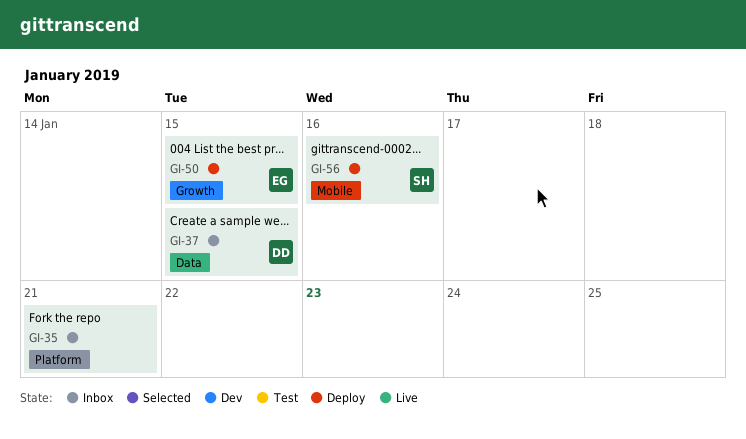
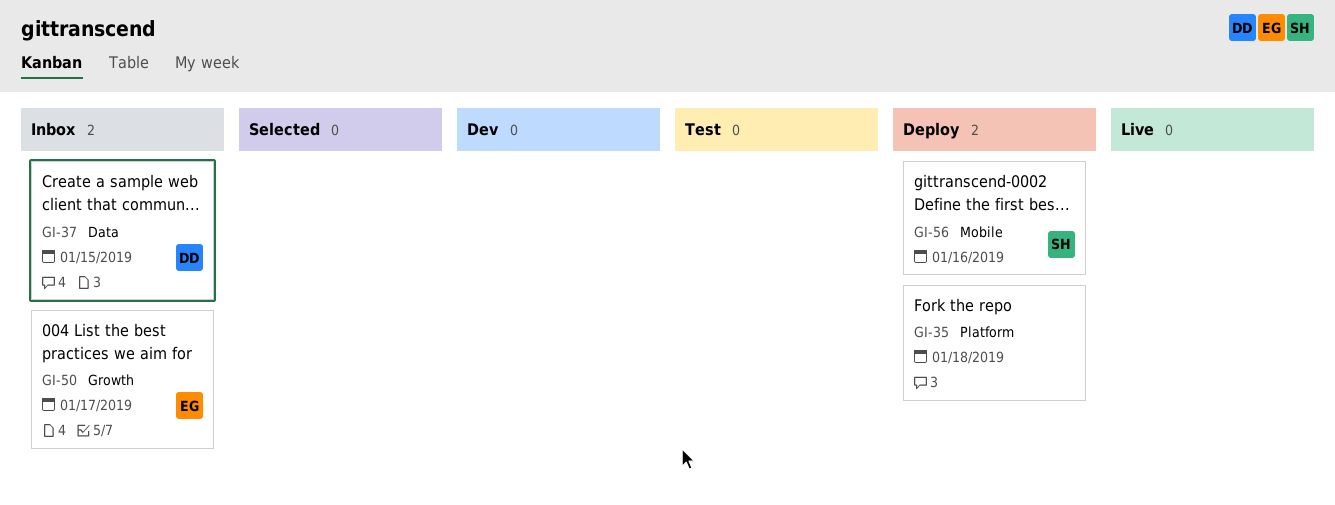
GI-35, status: Inbox -> Deploy
GI-35, due: Jan 21 -> Jan 18
GI-50, status: Deploy -> Inbox
GI-50, due: Jan 15 -> Jan 17

